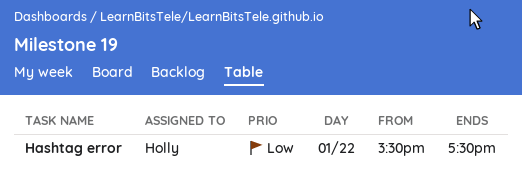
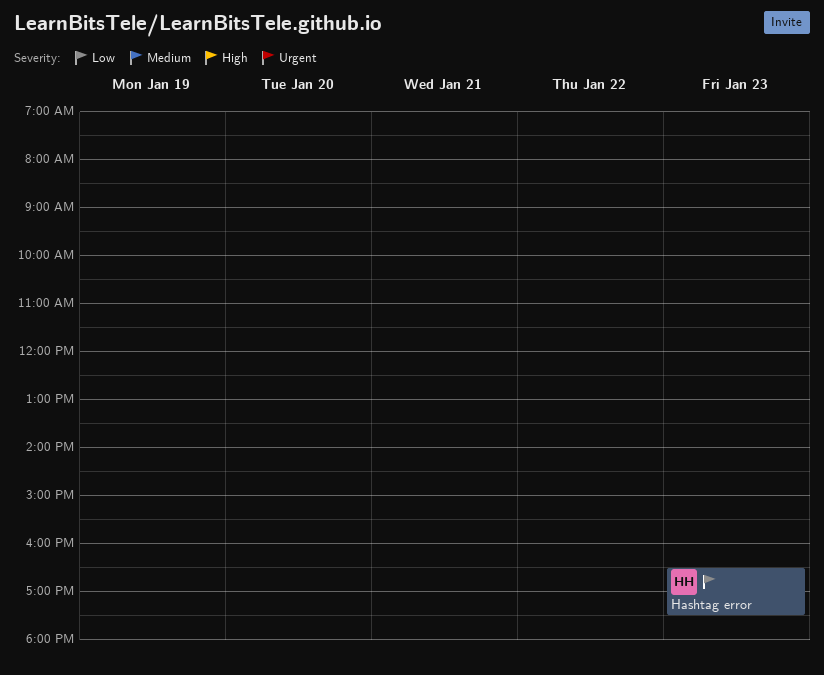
Hashtag error, day: Jan 22 -> Jan 23
Hashtag error, begins: 15:30 -> 16:30

